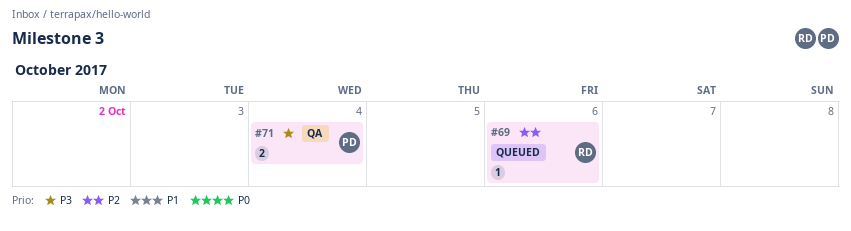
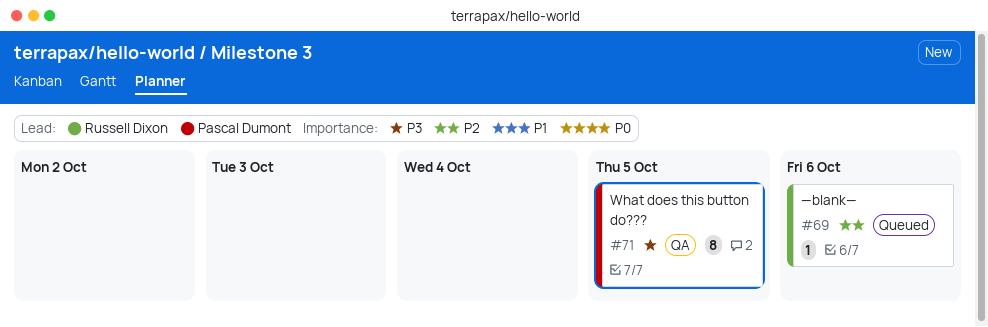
#71, estimate: 2 -> 8
#71, due: Oct 4 -> Oct 5

